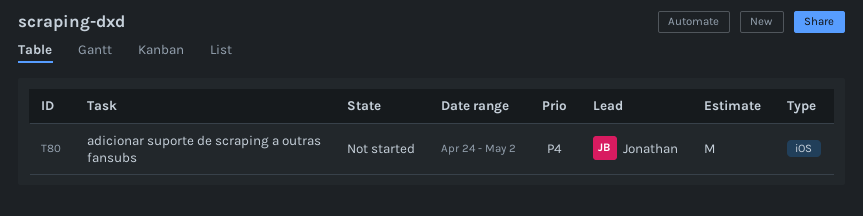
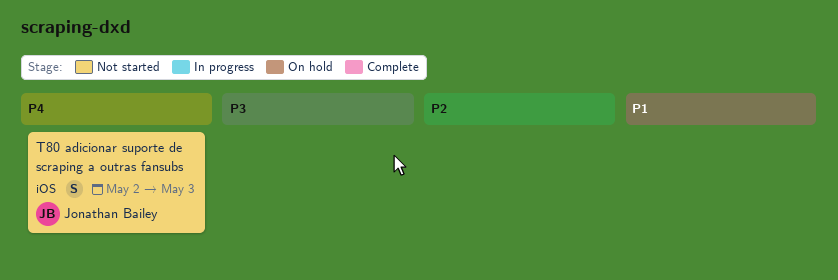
T80, estimate: M -> S
T80, start: Apr 24 -> May 2
T80, due: May 2 -> May 3

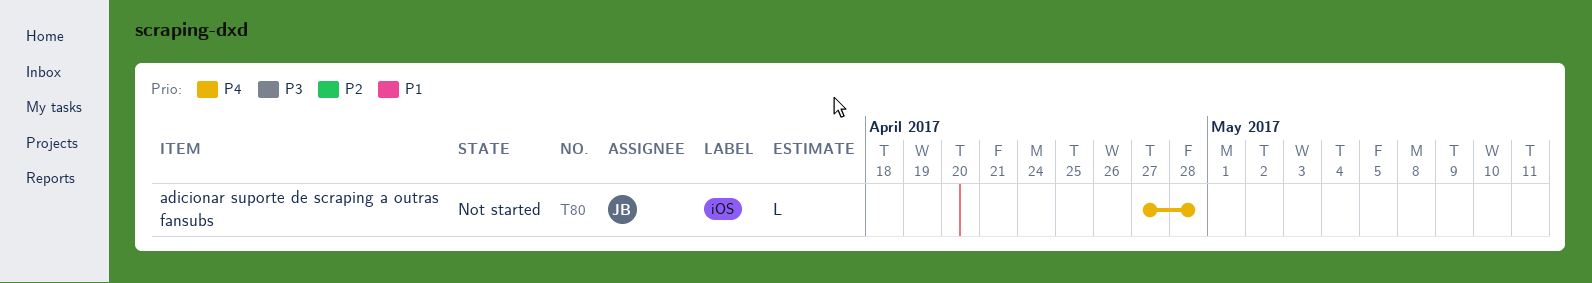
T80, estimate: S -> L
T80, start: May 2 -> Apr 27
T80, due: May 3 -> Apr 28

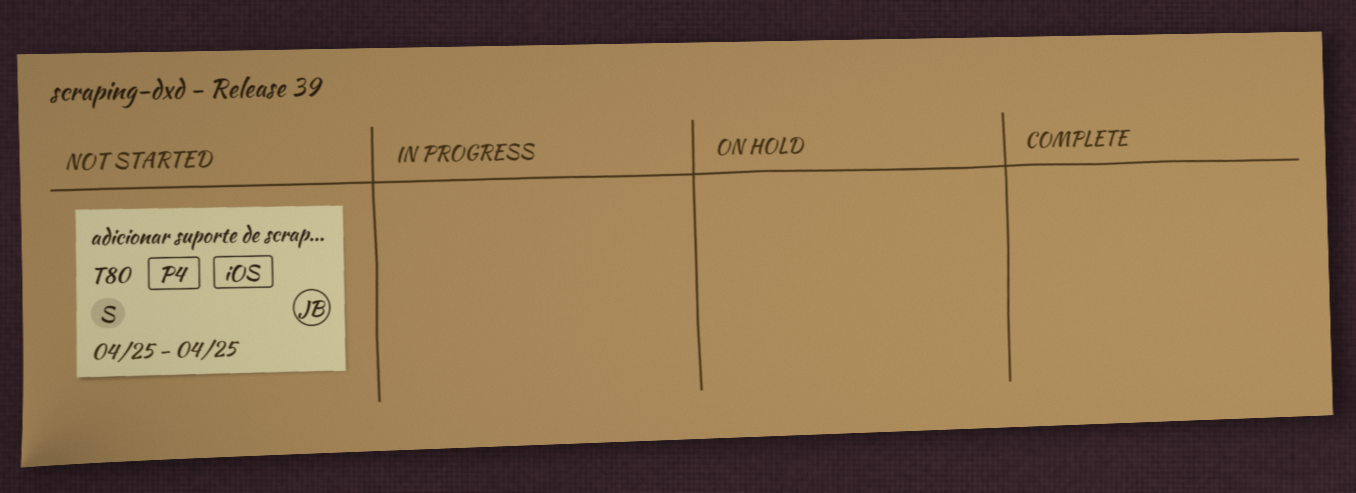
T80, estimate: L -> S
T80, start: Apr 27 -> Apr 25
T80, due: Apr 28 -> Apr 25

